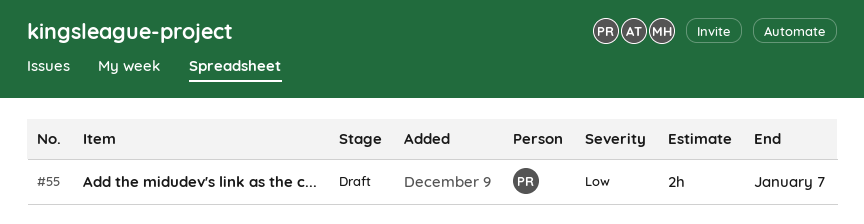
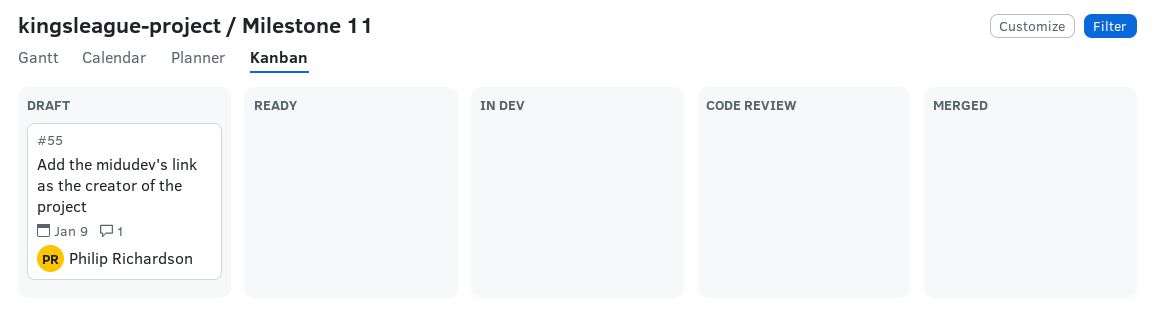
#55, due: Jan 7 -> Jan 9

